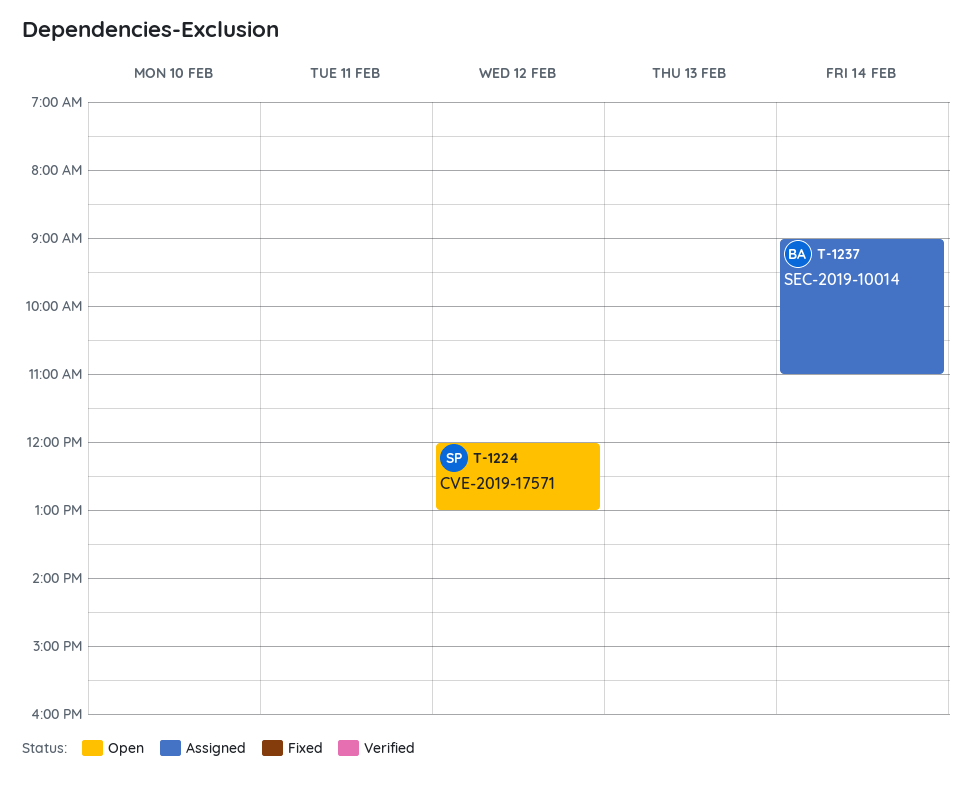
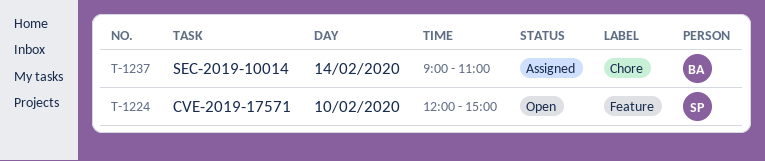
T-1224, day: Feb 12 -> Feb 10
T-1224, ends: 13:00 -> 15:00

